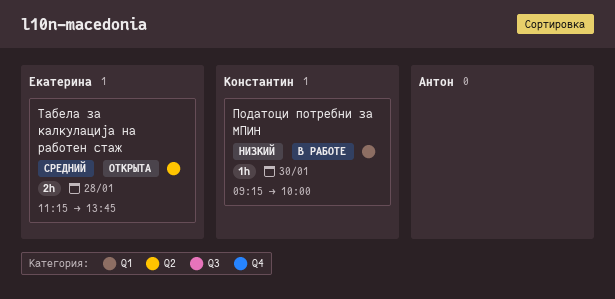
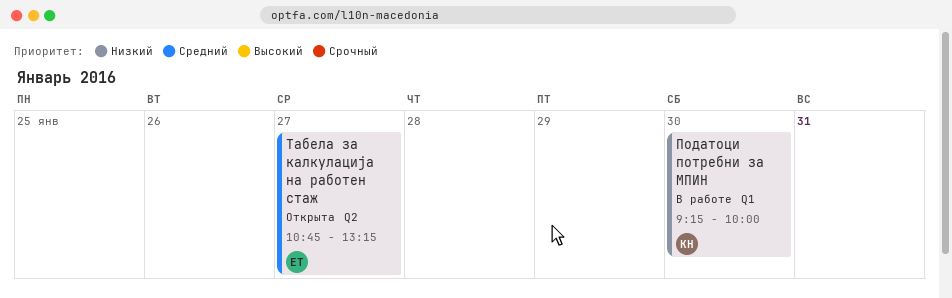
Табела за калкулација на работен стаж, day: Jan 28 -> Jan 27
Табела за калкулација на работен стаж, begins: 11:15 -> 10:45
Табела за калкулација на работен стаж, ends: 13:45 -> 13:15

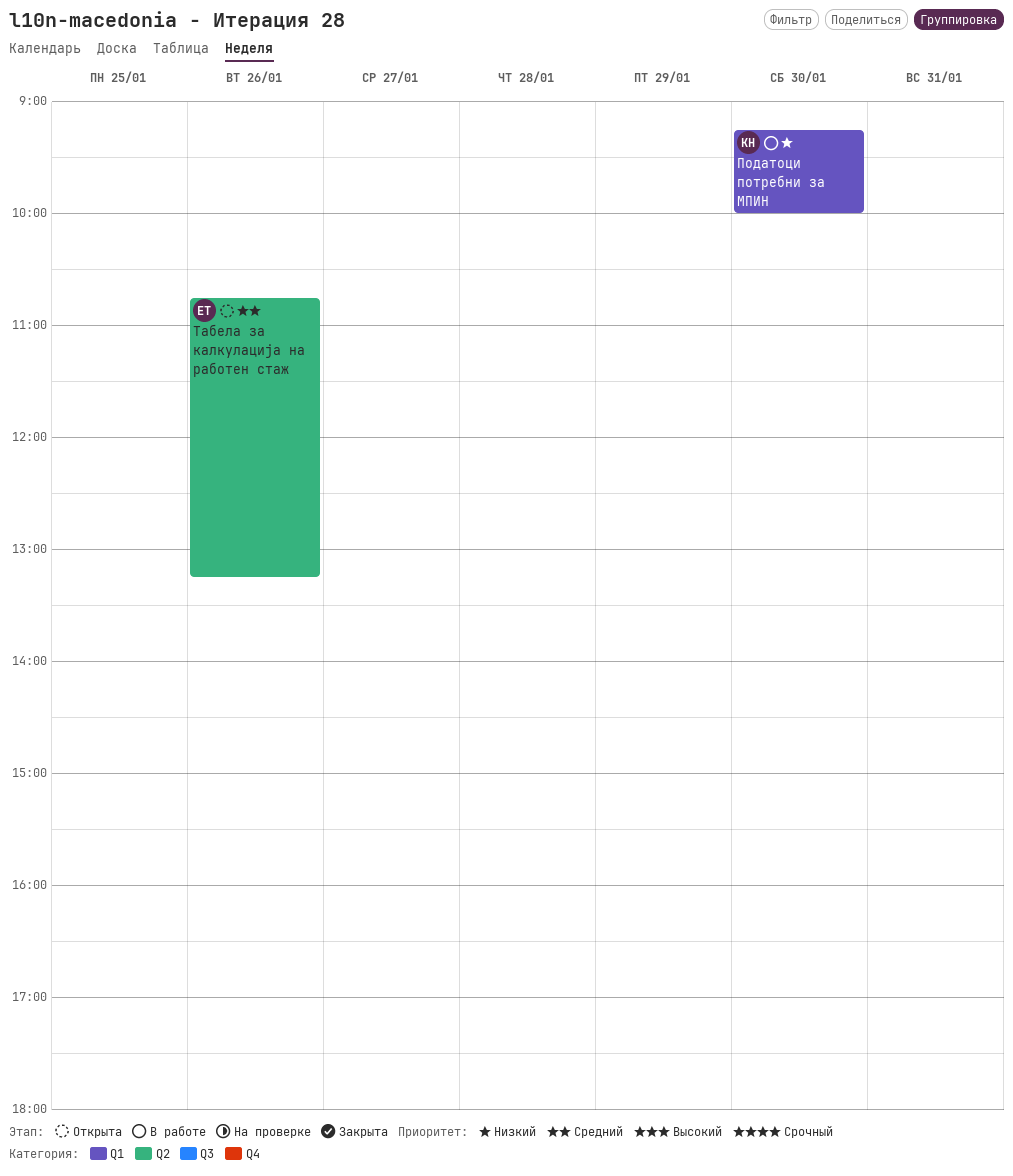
Табела за калкулација на работен стаж, day: Jan 27 -> Jan 26

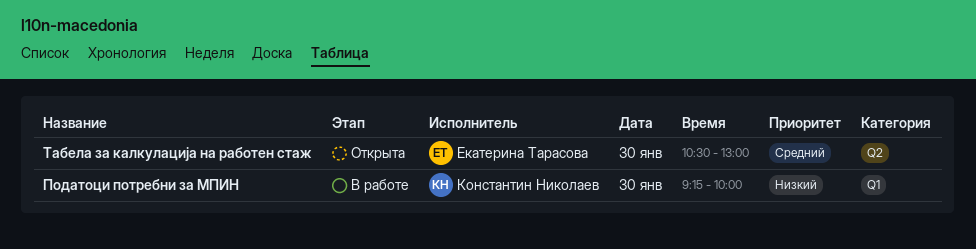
Табела за калкулација на работен стаж, day: Jan 26 -> Jan 30
Табела за калкулација на работен стаж, begins: 10:45 -> 10:30
Табела за калкулација на работен стаж, ends: 13:15 -> 13:00

